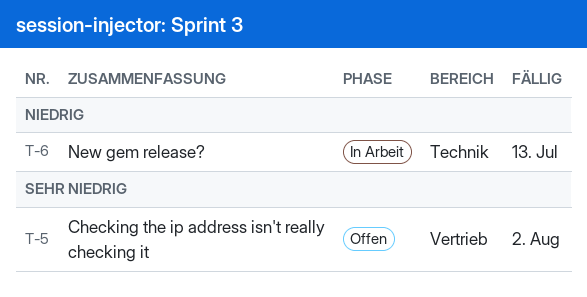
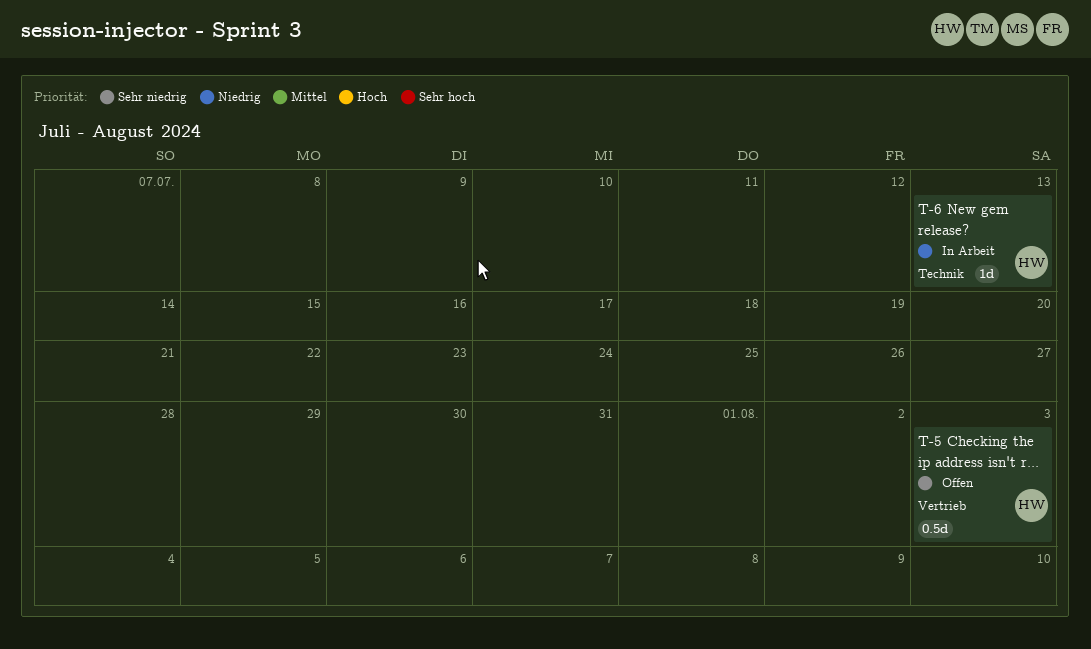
T-5, due: Aug 2 -> Aug 3

